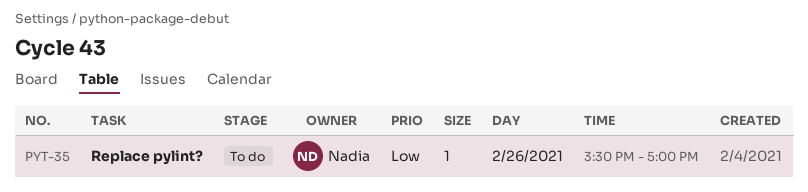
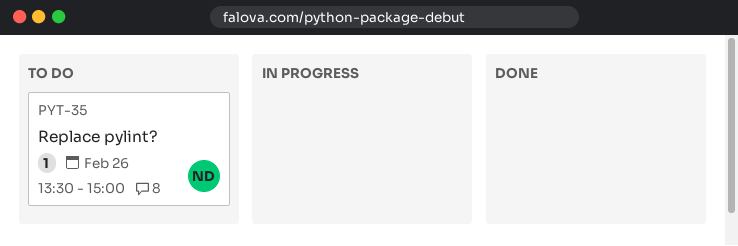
PYT-35, begins: 15:30 -> 13:30
PYT-35, ends: 17:00 -> 15:00

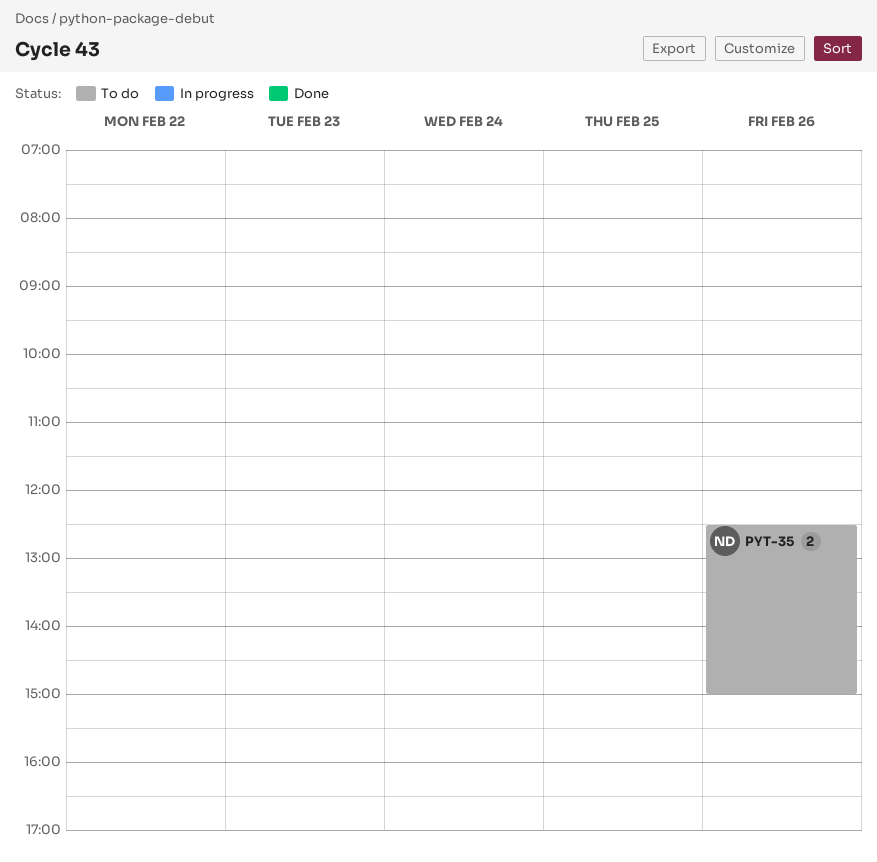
PYT-35, estimate: 1 -> 2
PYT-35, begins: 13:30 -> 12:30

